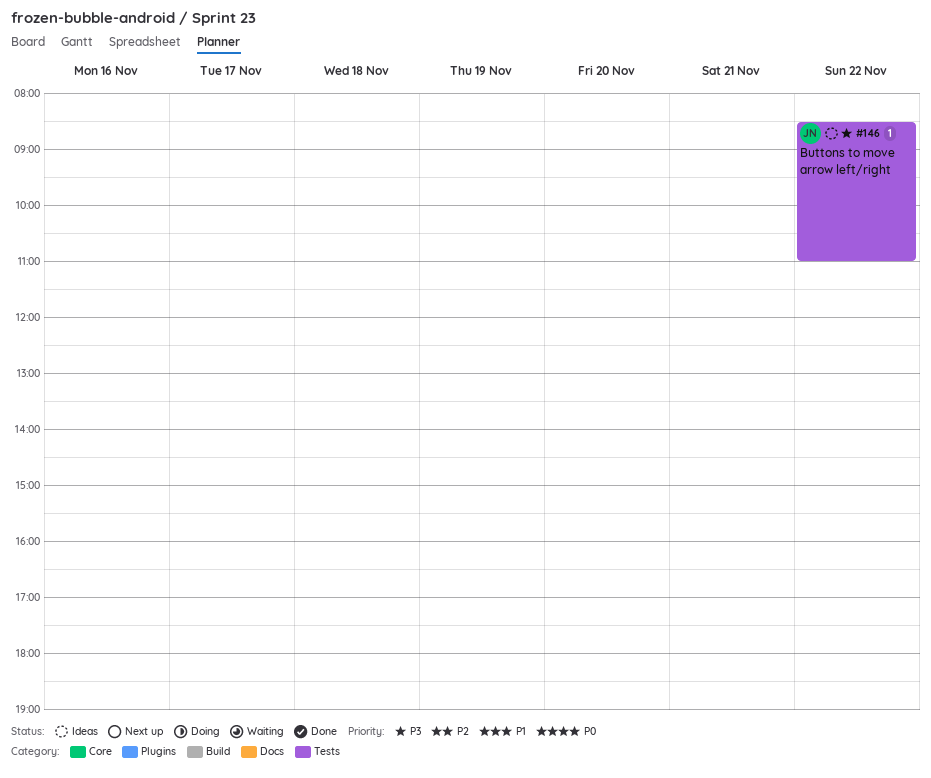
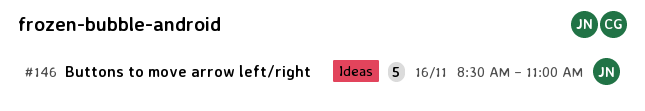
#146, estimate: 1 -> 5
#146, day: Nov 22 -> Nov 16

